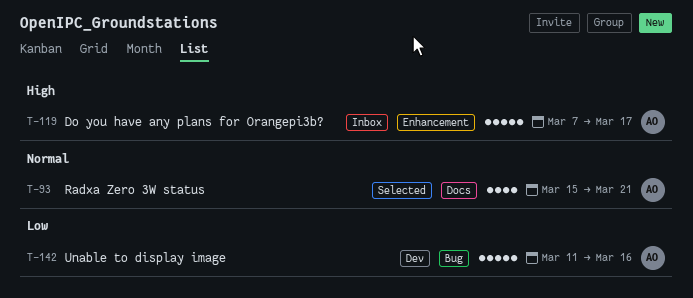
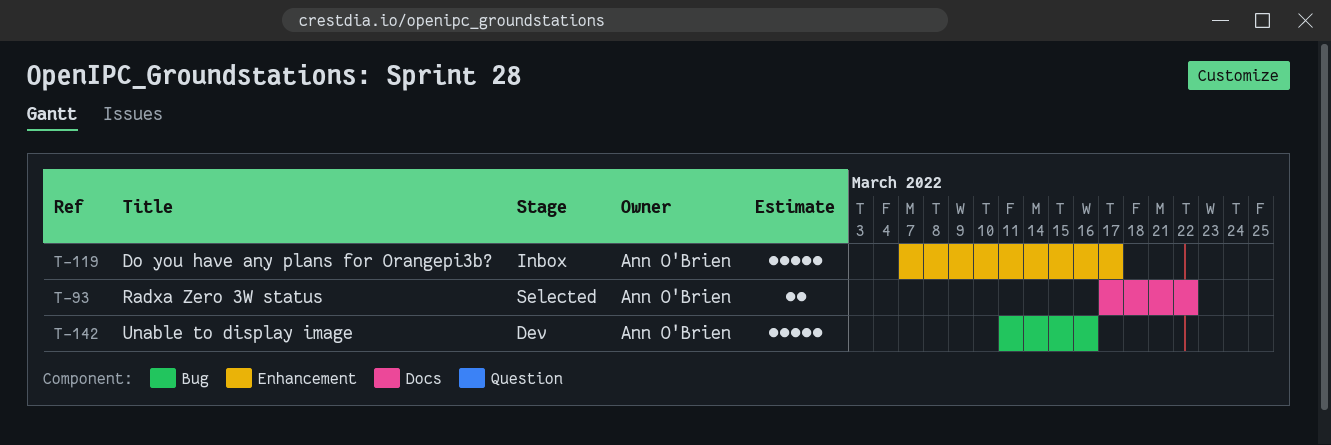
T-93, estimate: 4 -> 2
T-93, start: Mar 15 -> Mar 17
T-93, due: Mar 21 -> Mar 22

